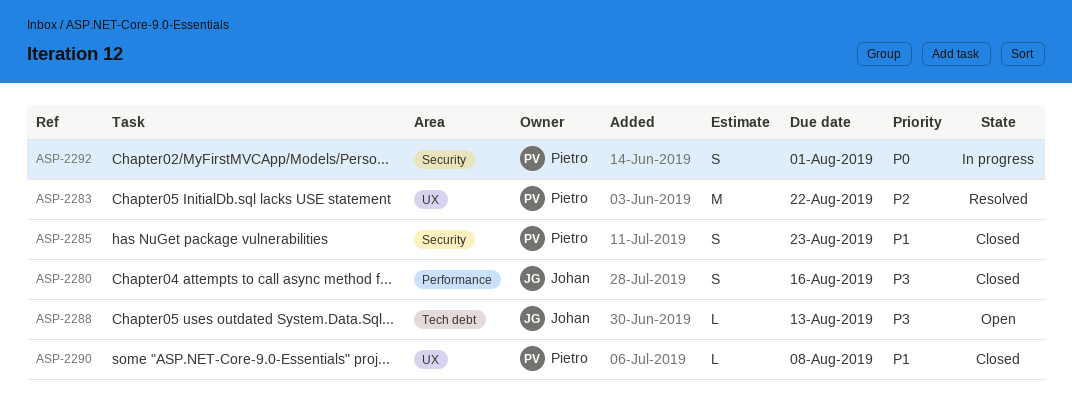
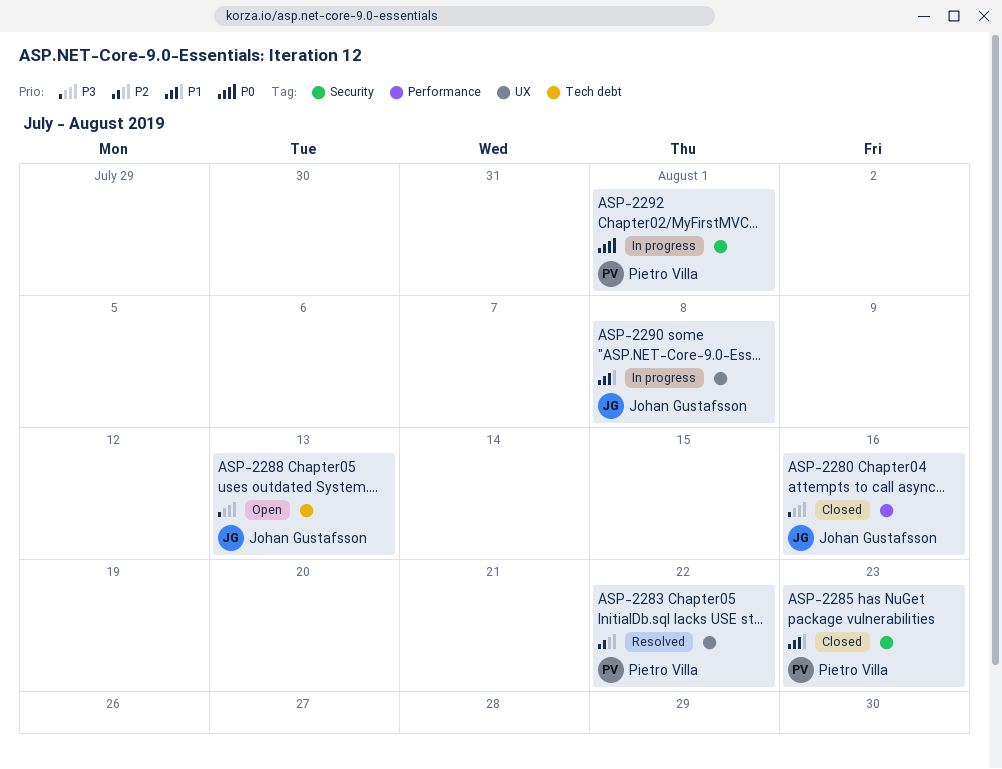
ASP-2290, status: Closed -> In progress
ASP-2290, owner: Pietro Villa -> Johan Gustafsson

